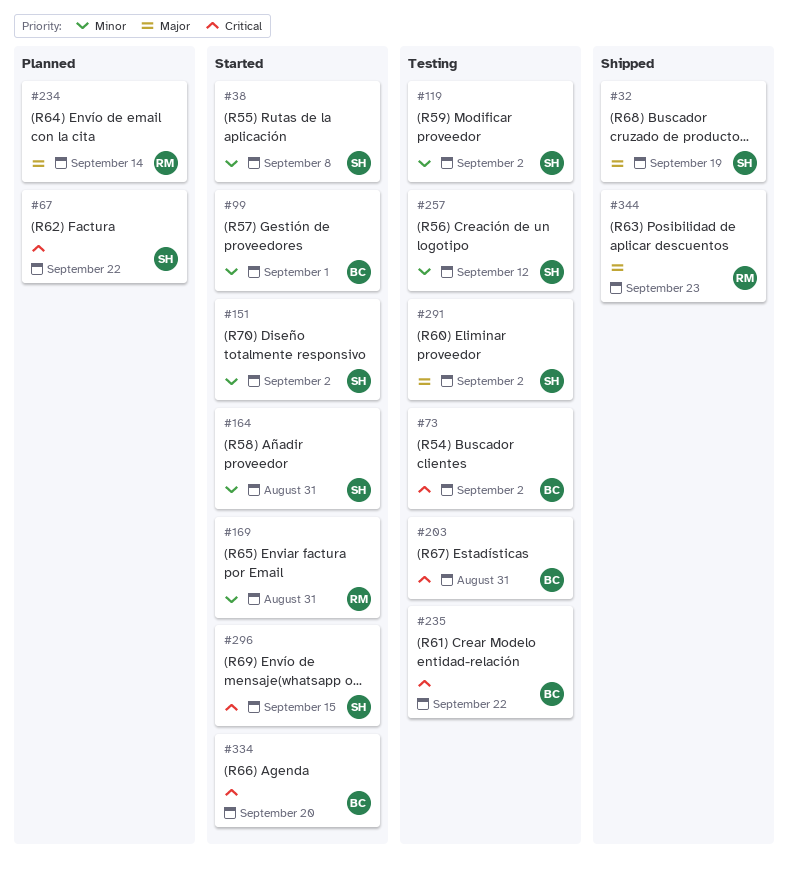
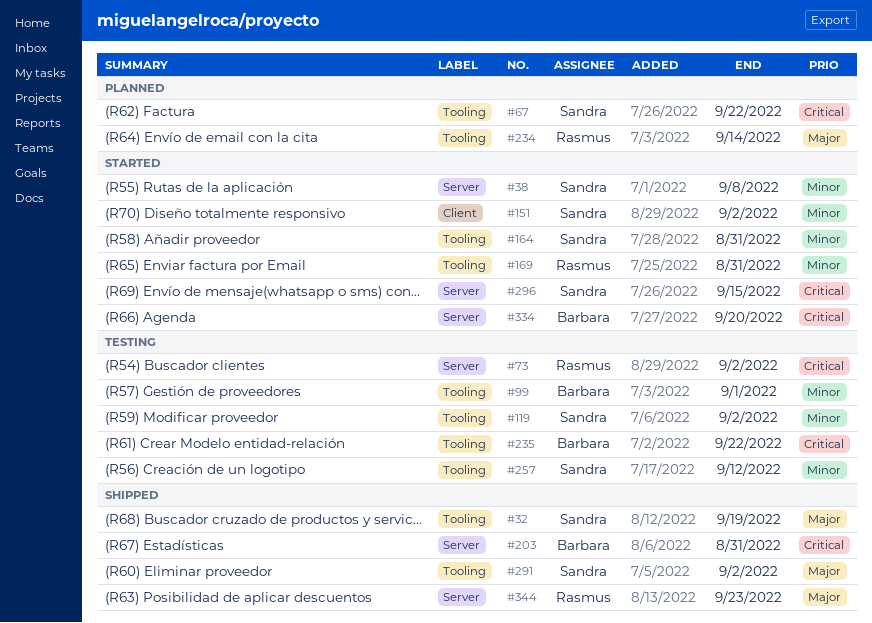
#73, owner: Barbara -> Rasmus
#99, status: Started -> Testing
#203, status: Testing -> Shipped
#291, status: Testing -> Shipped

